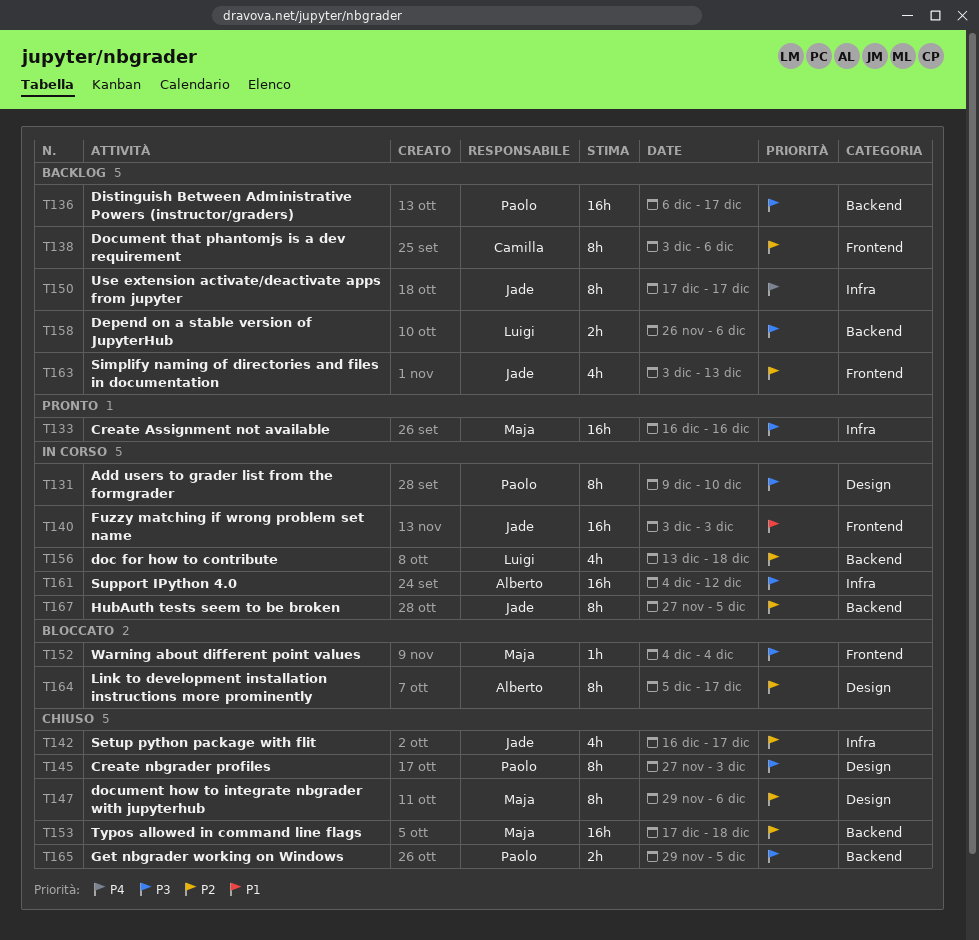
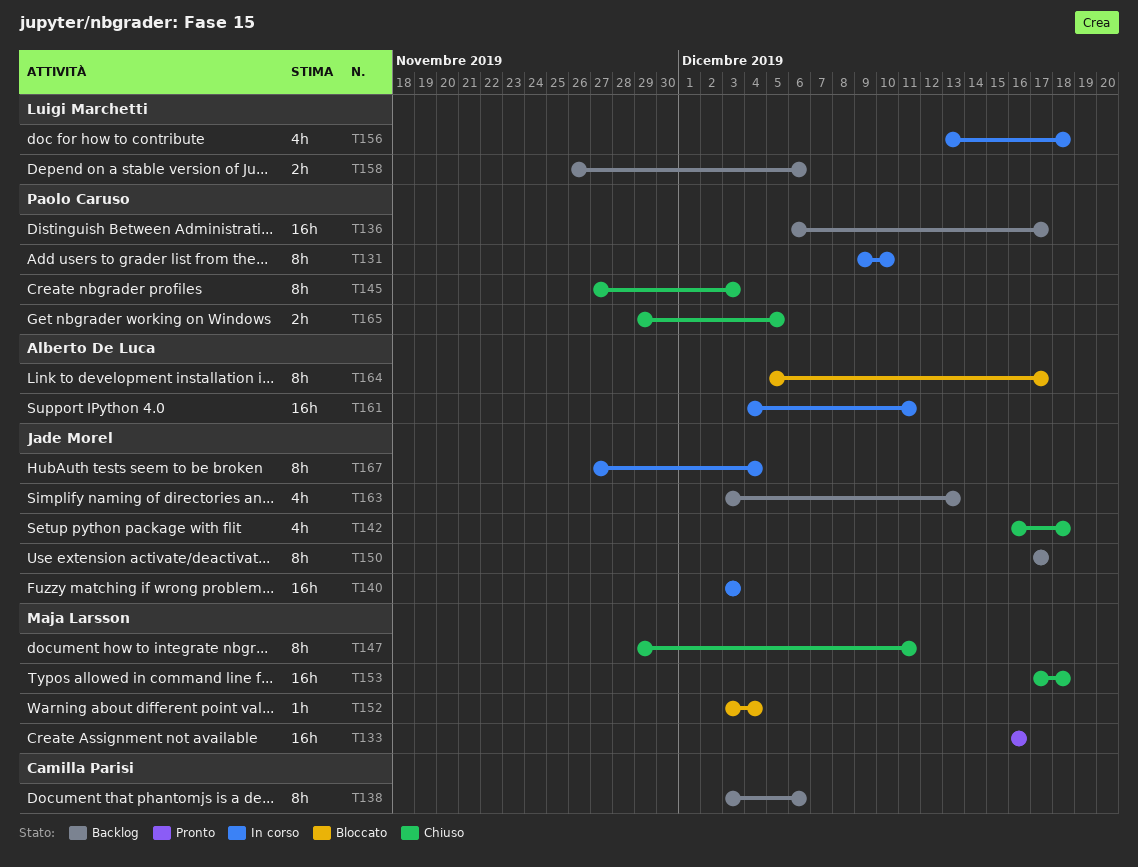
T142, due: Dec 17 -> Dec 18
T147, due: Dec 6 -> Dec 11
T152, start: Dec 4 -> Dec 3
T161, due: Dec 12 -> Dec 11
T167, due: Dec 5 -> Dec 4

